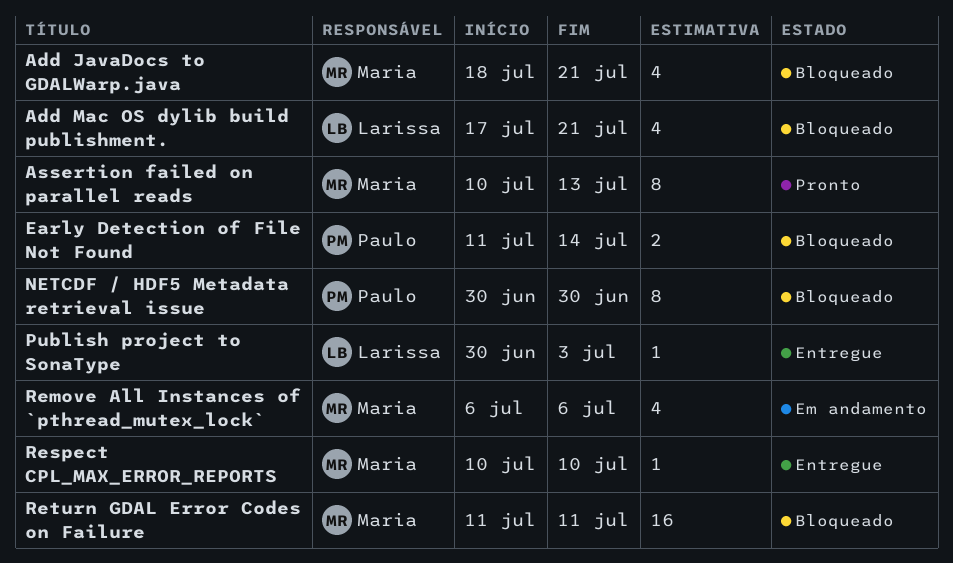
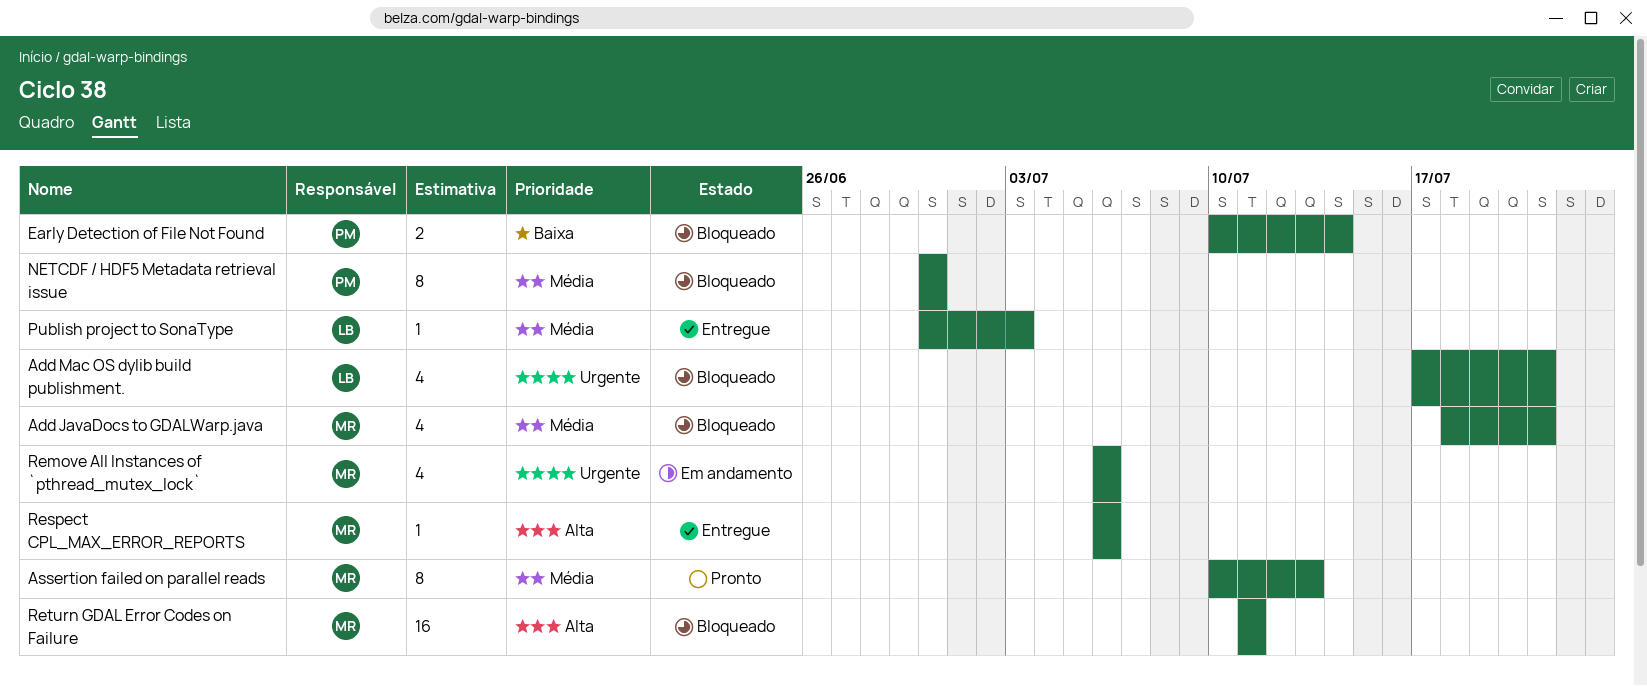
Early Detection of File Not Found, start: Jul 11 -> Jul 10
Respect CPL_MAX_ERROR_REPORTS, start: Jul 10 -> Jul 6
Respect CPL_MAX_ERROR_REPORTS, due: Jul 10 -> Jul 6

